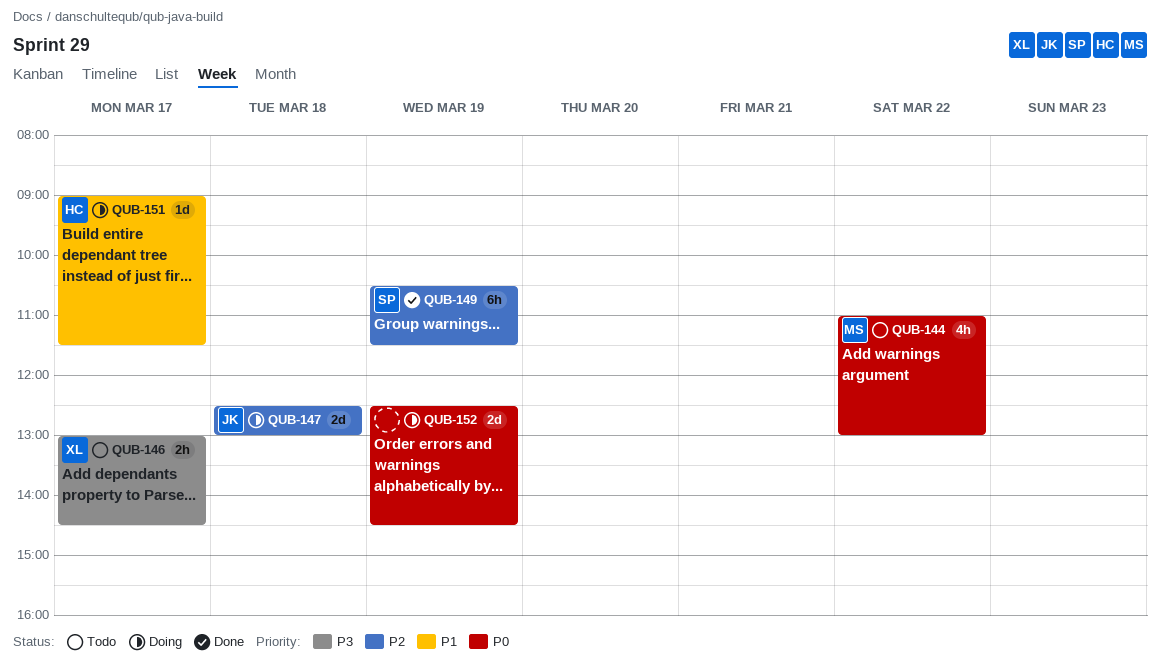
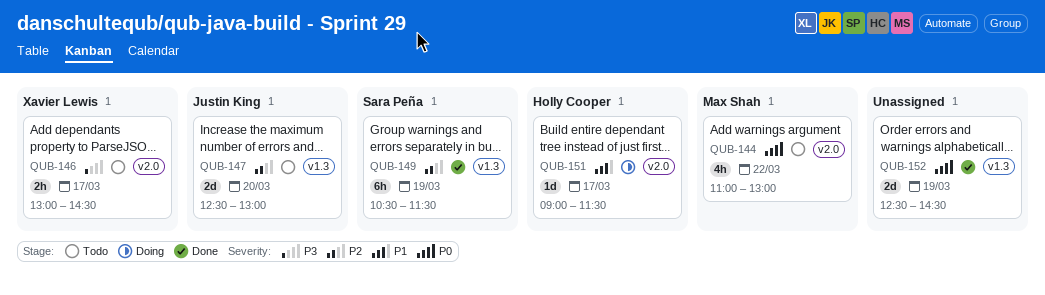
QUB-147, status: Doing -> Todo
QUB-147, day: Mar 18 -> Mar 20
QUB-152, status: Doing -> Done

